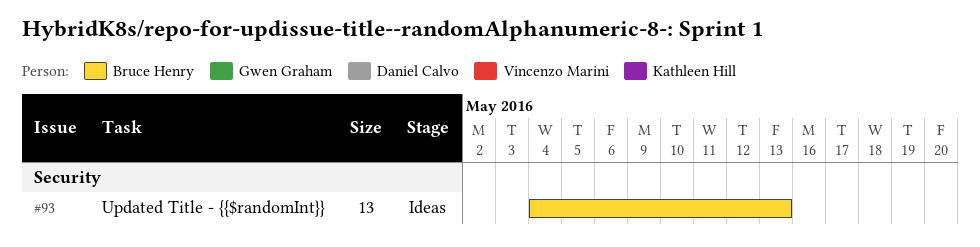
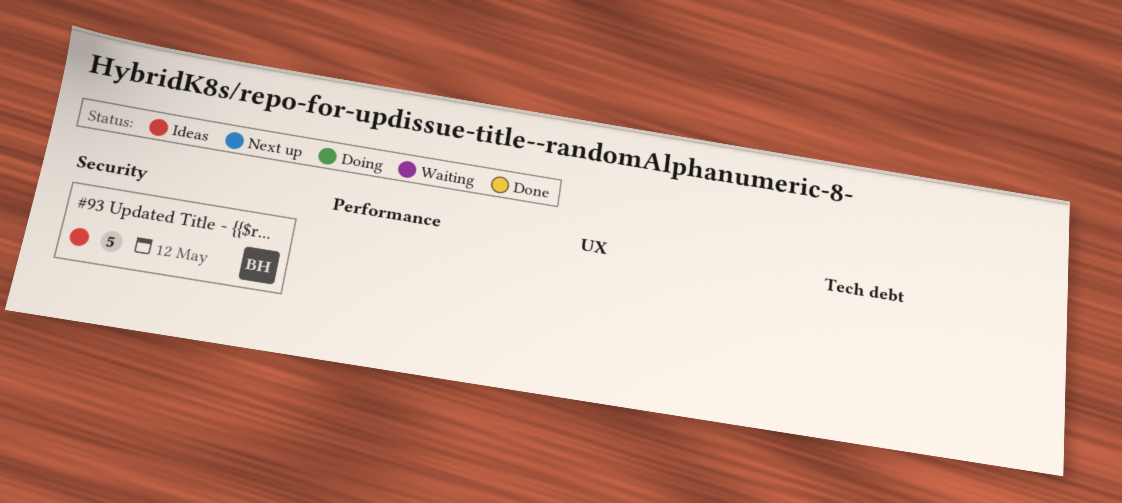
#93, estimate: 13 -> 5
#93, due: May 13 -> May 12

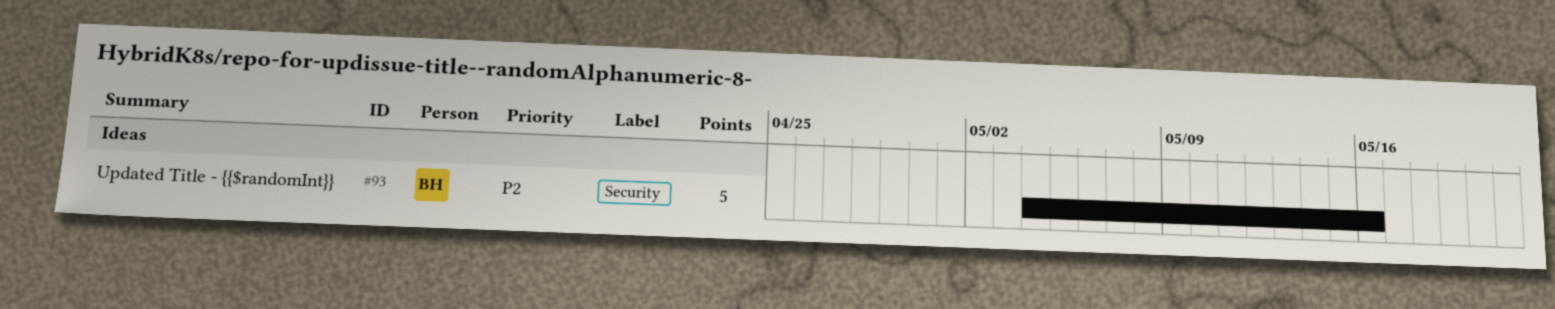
#93, due: May 12 -> May 16

